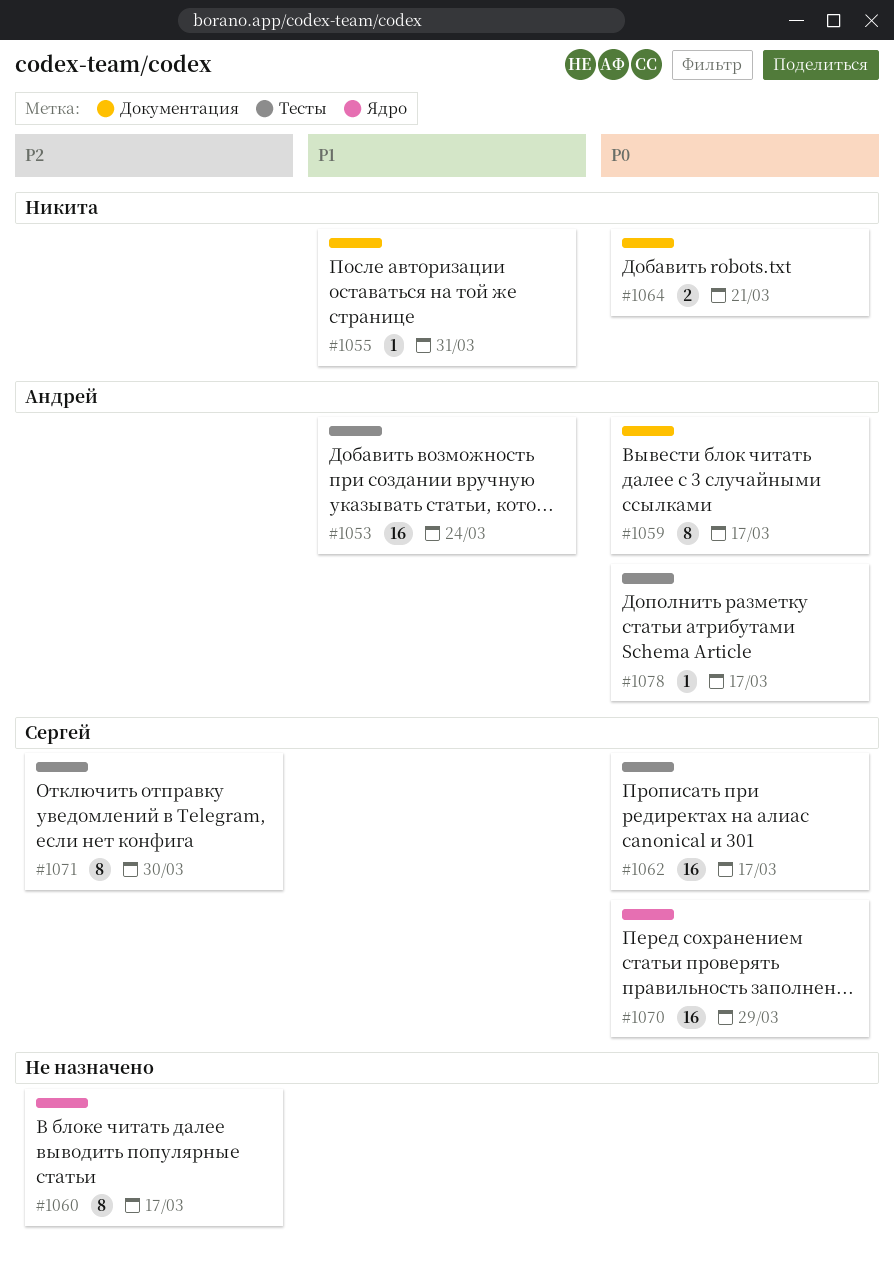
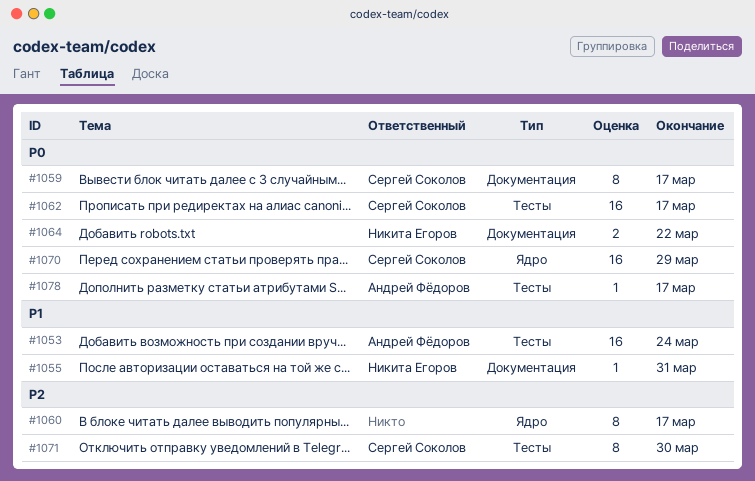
#1059, owner: Андрей Фёдоров -> Сергей Соколов
#1064, due: Mar 21 -> Mar 22

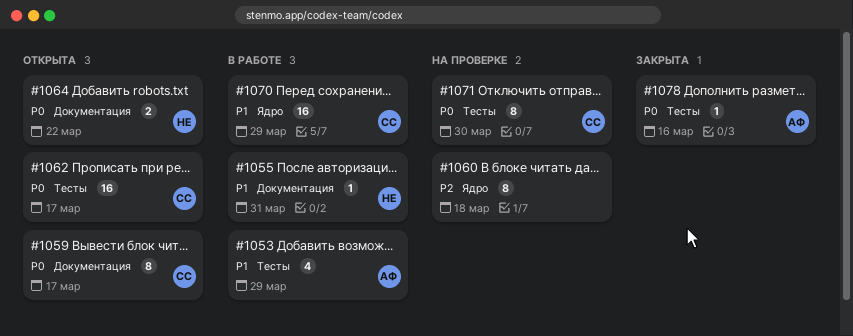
#1053, estimate: 16 -> 4
#1053, due: Mar 24 -> Mar 29
#1060, due: Mar 17 -> Mar 18
#1070, priority: P0 -> P1
#1071, priority: P2 -> P0
#1078, due: Mar 17 -> Mar 16

